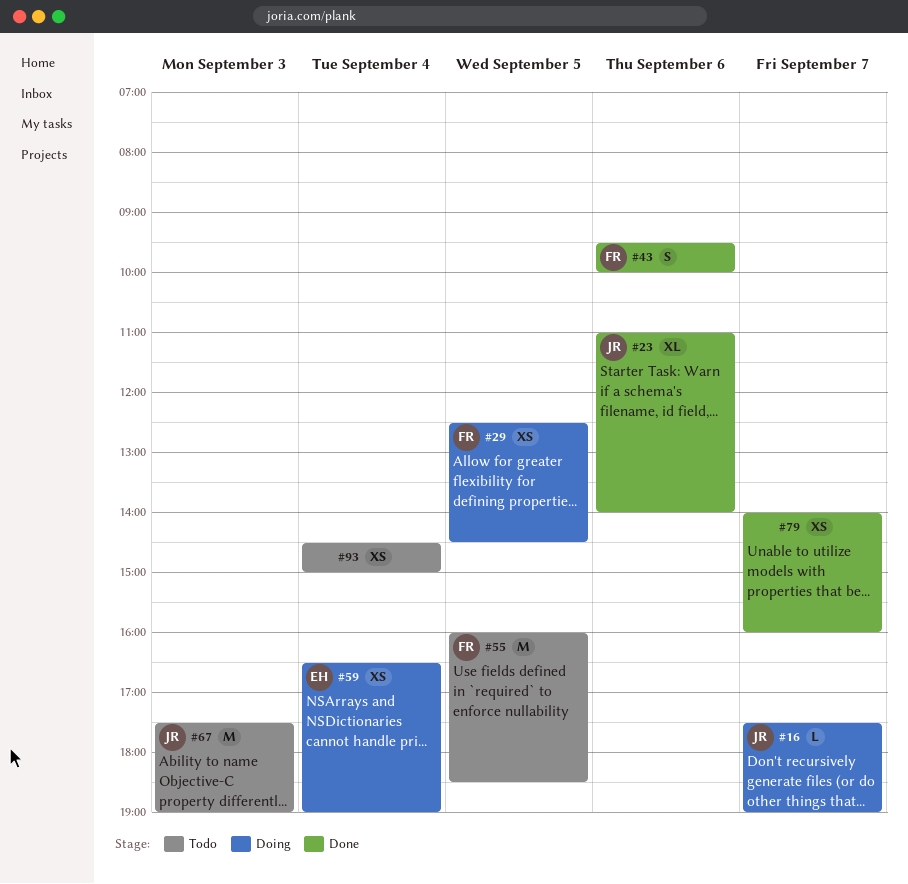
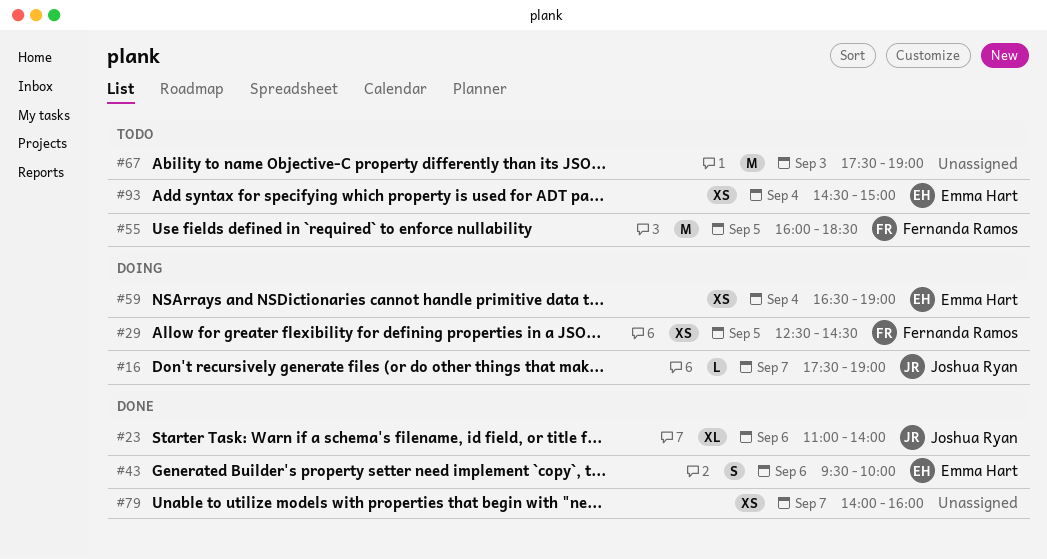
#43, owner: Fernanda Ramos -> Emma Hart
#67, owner: Joshua Ryan -> none
#93, owner: none -> Emma Hart

